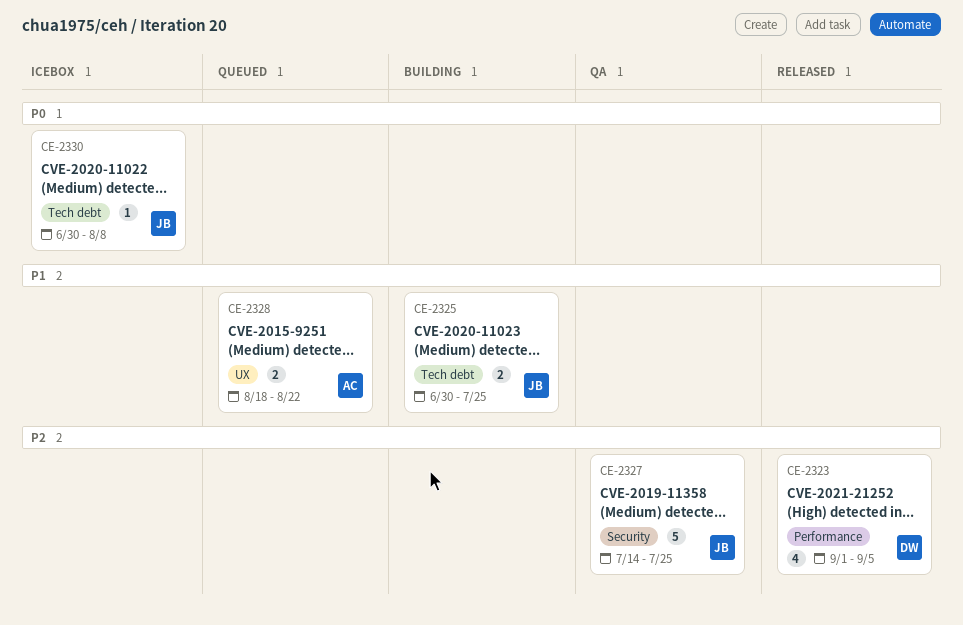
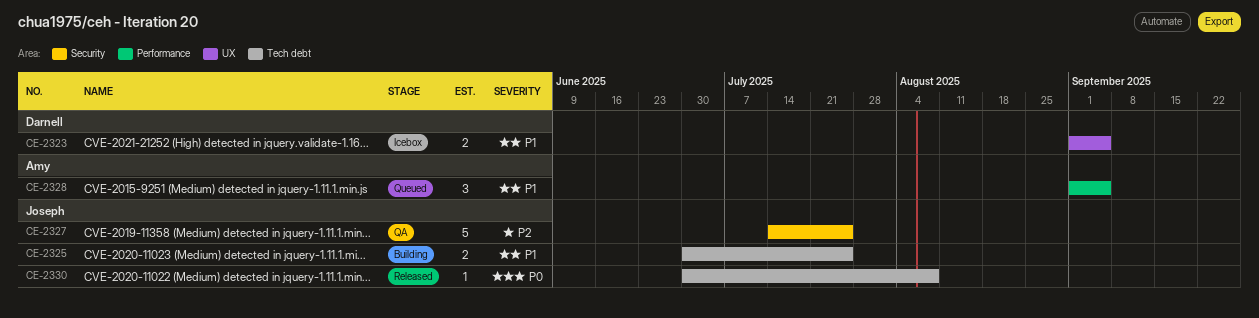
CE-2323, status: Released -> Icebox
CE-2323, priority: P2 -> P1
CE-2323, label: Performance -> UX
CE-2323, estimate: 4 -> 2
CE-2328, label: UX -> Performance
CE-2328, estimate: 2 -> 3
CE-2328, start: Aug 18 -> Sep 1
CE-2328, due: Aug 22 -> Sep 5
CE-2330, status: Icebox -> Released

